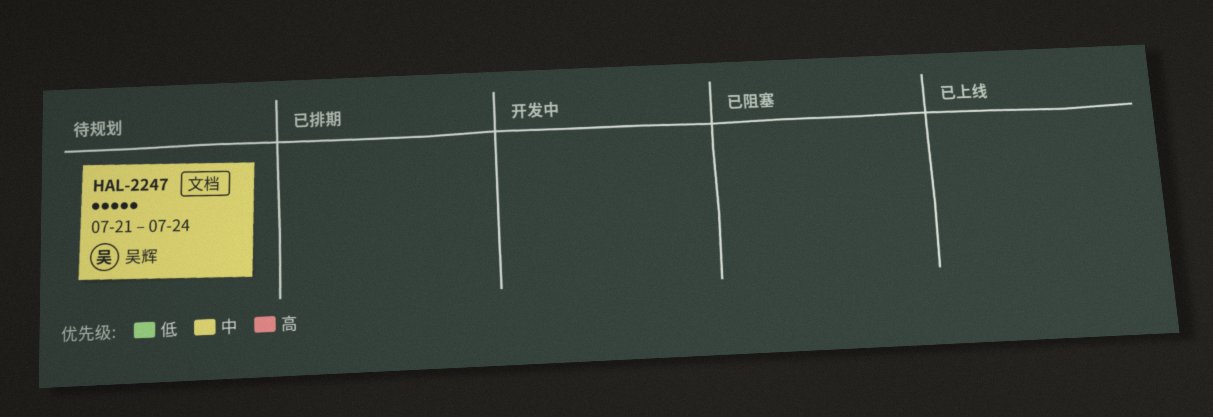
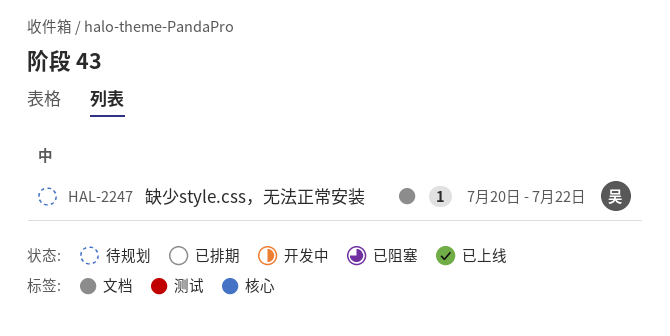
HAL-2247, estimate: 5 -> 1
HAL-2247, start: Jul 21 -> Jul 20
HAL-2247, due: Jul 24 -> Jul 22

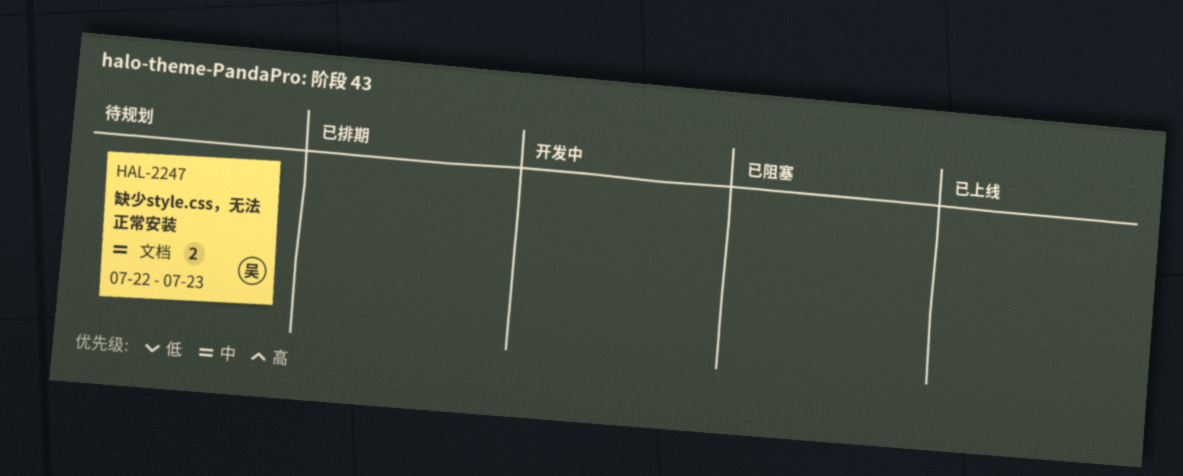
HAL-2247, estimate: 1 -> 2
HAL-2247, start: Jul 20 -> Jul 22
HAL-2247, due: Jul 22 -> Jul 23

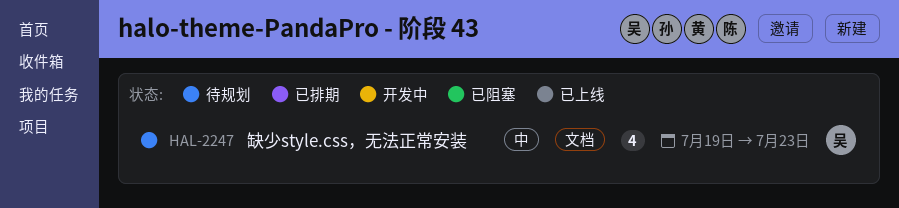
HAL-2247, estimate: 2 -> 4
HAL-2247, start: Jul 22 -> Jul 19

